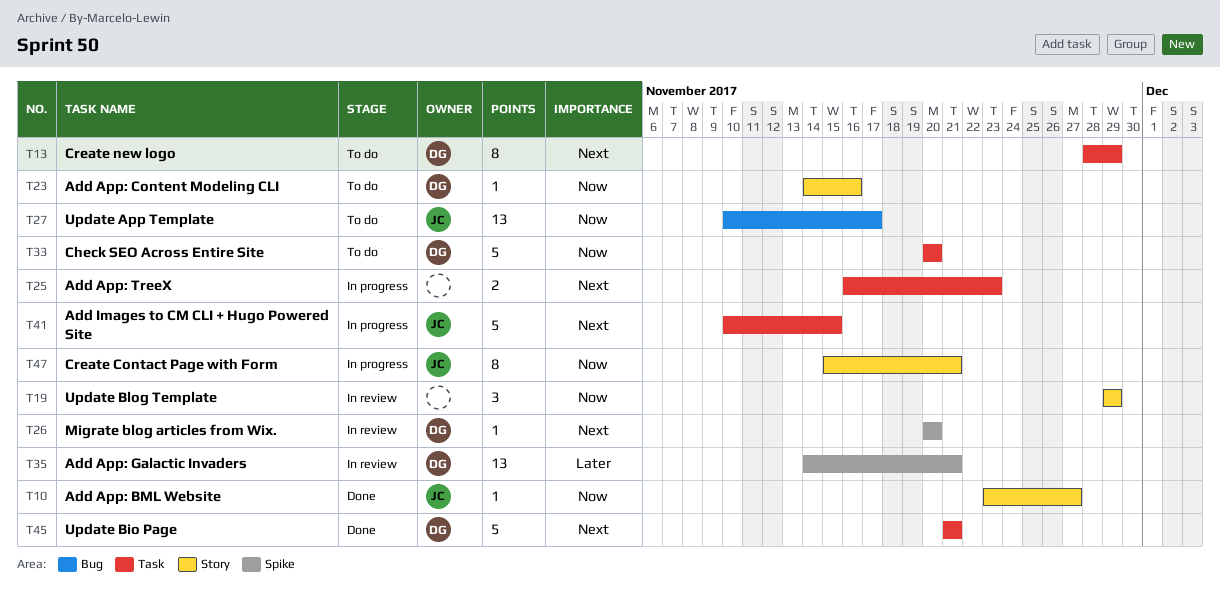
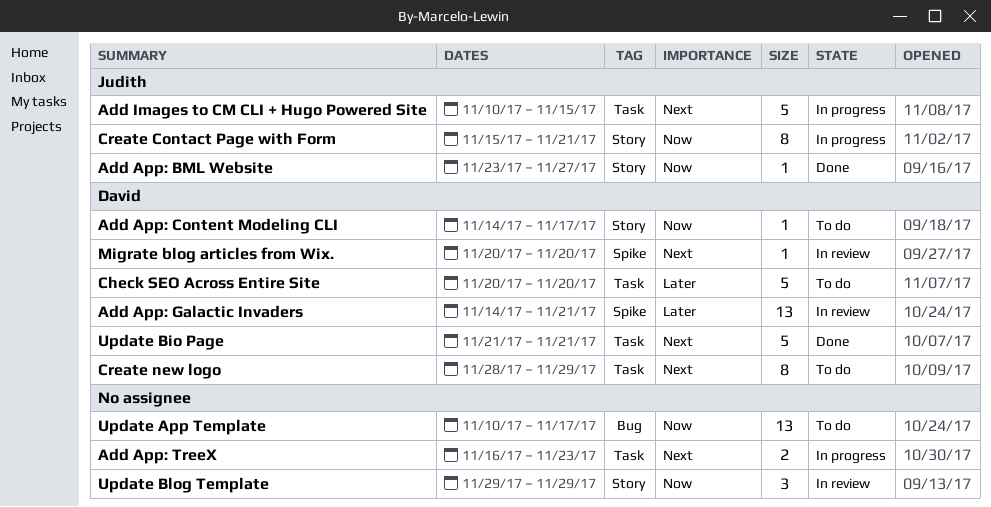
Add App: Content Modeling CLI, due: Nov 16 -> Nov 17
Check SEO Across Entire Site, priority: Now -> Later
Update App Template, owner: Judith -> none

